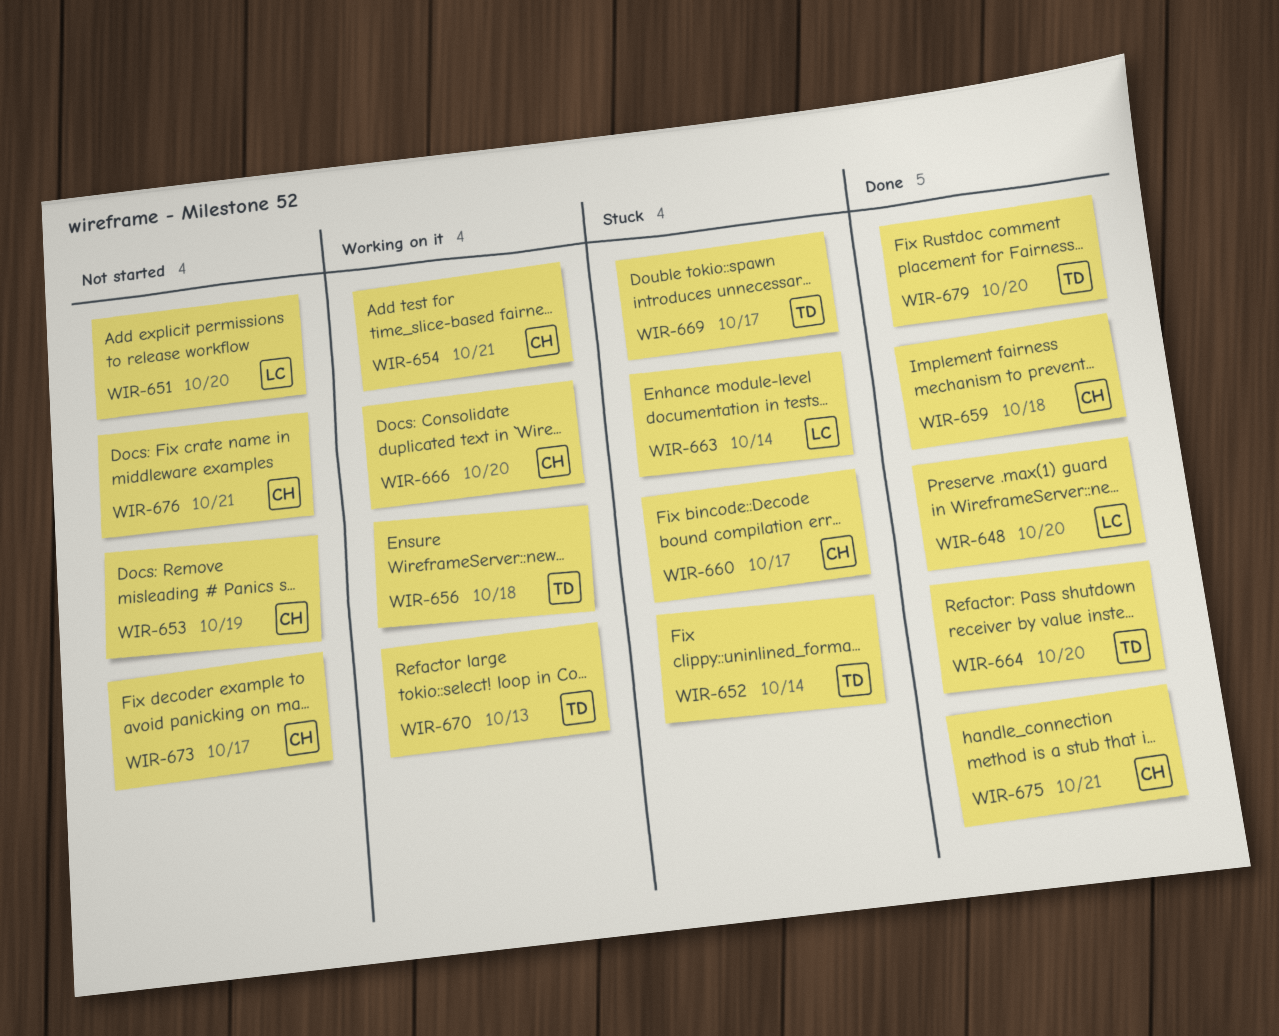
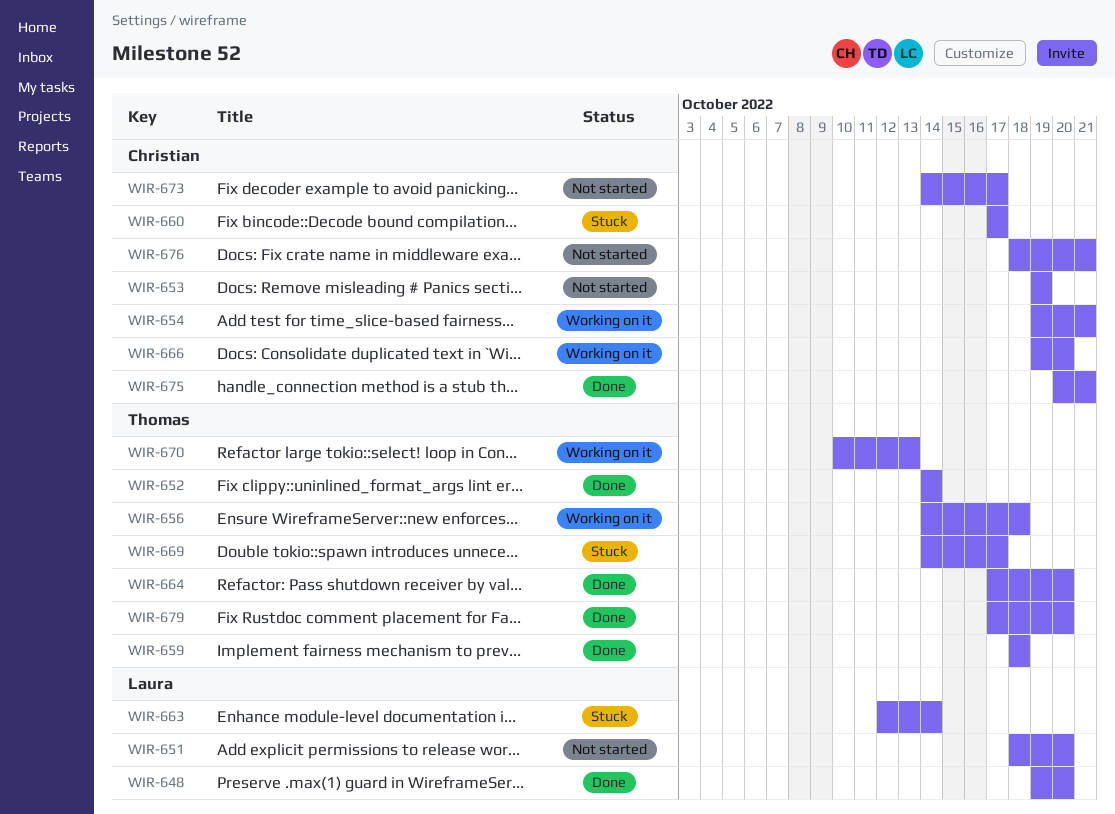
WIR-652, status: Stuck -> Done
WIR-659, owner: Christian -> Thomas

